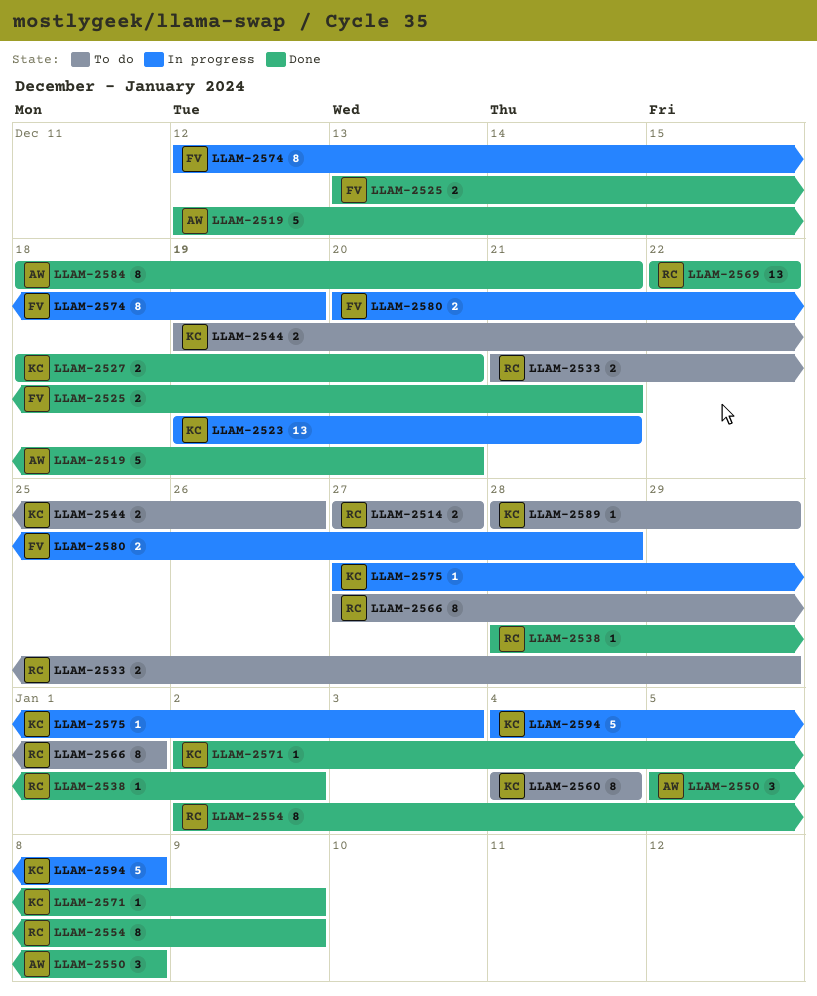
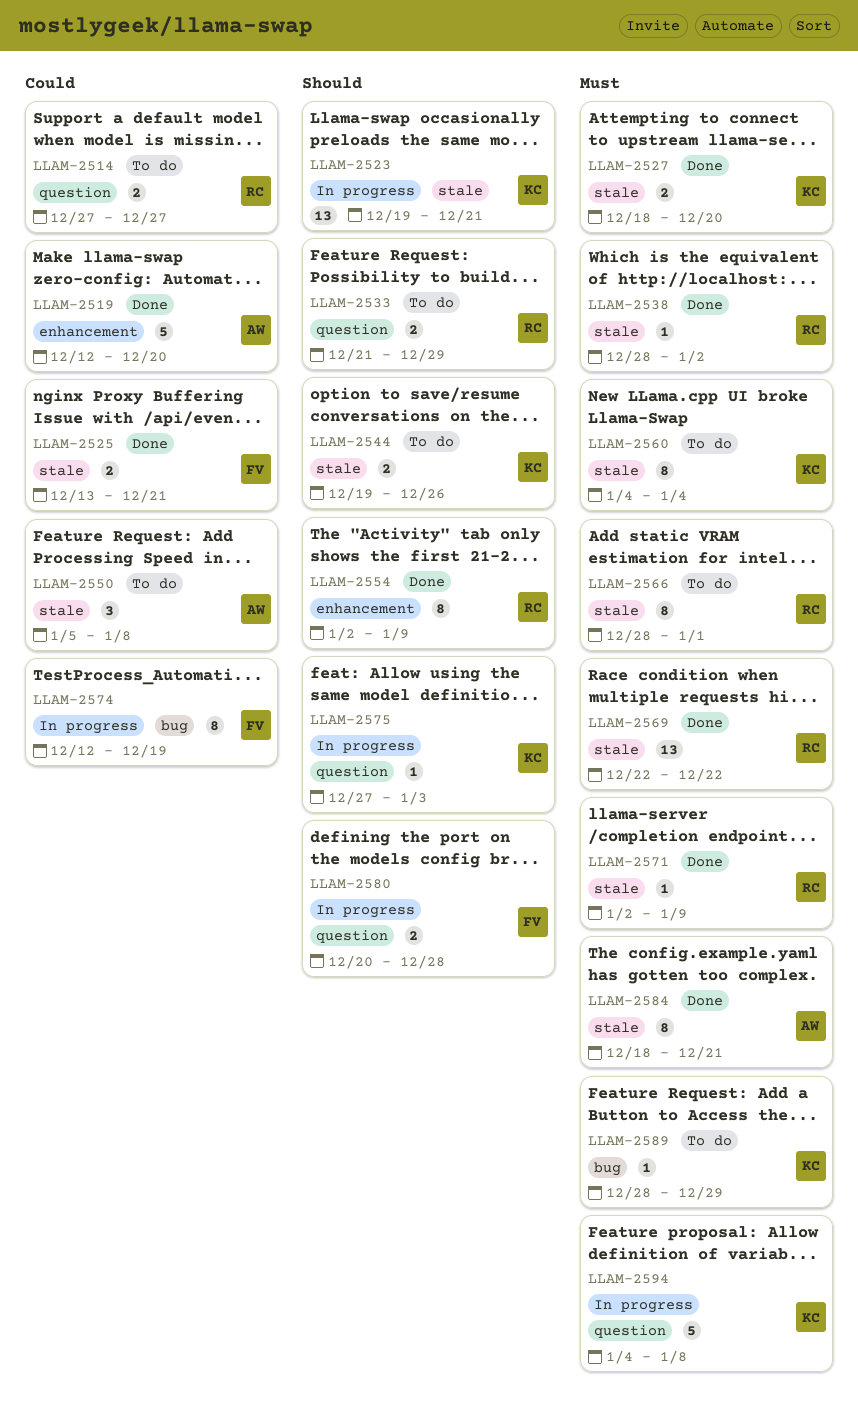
LLAM-2550, status: Done -> To do
LLAM-2566, start: Dec 27 -> Dec 28
LLAM-2571, owner: KC -> RC

